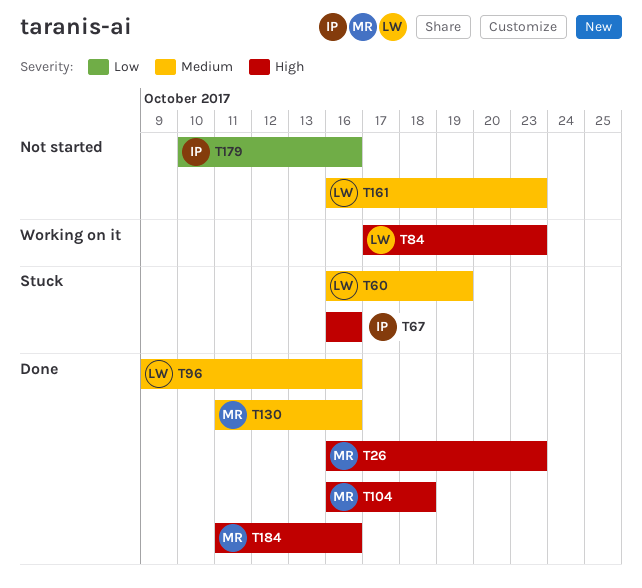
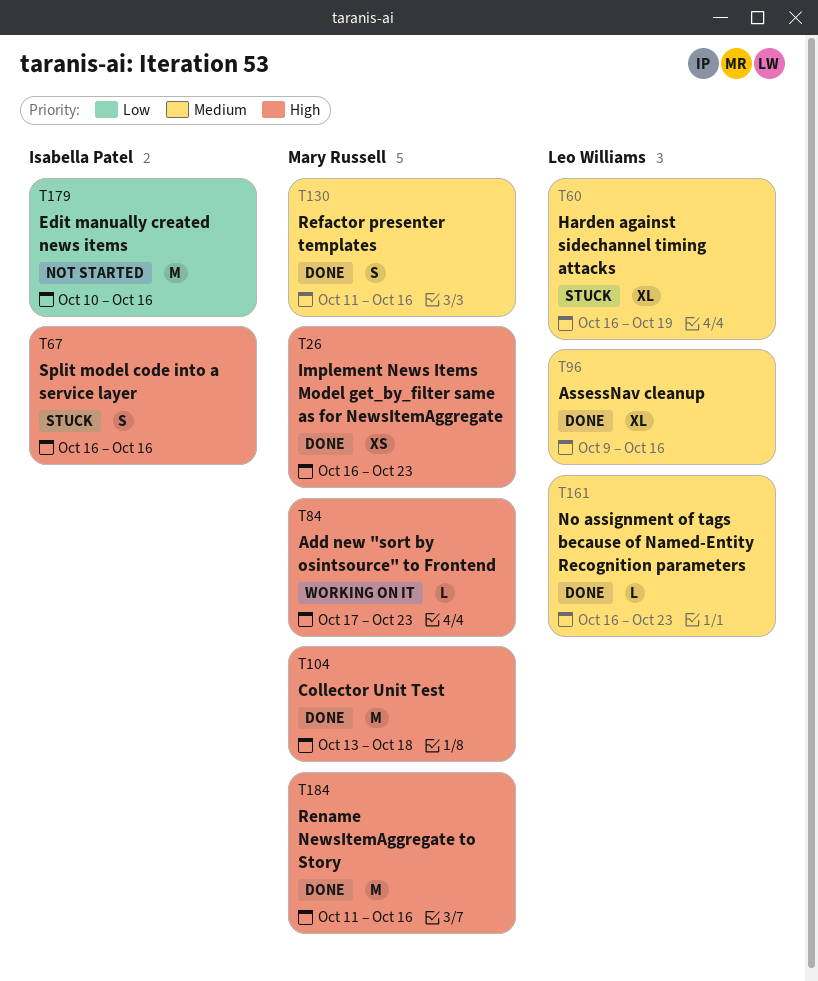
T84, owner: Leo Williams -> Mary Russell
T104, start: Oct 16 -> Oct 13
T161, status: Not started -> Done

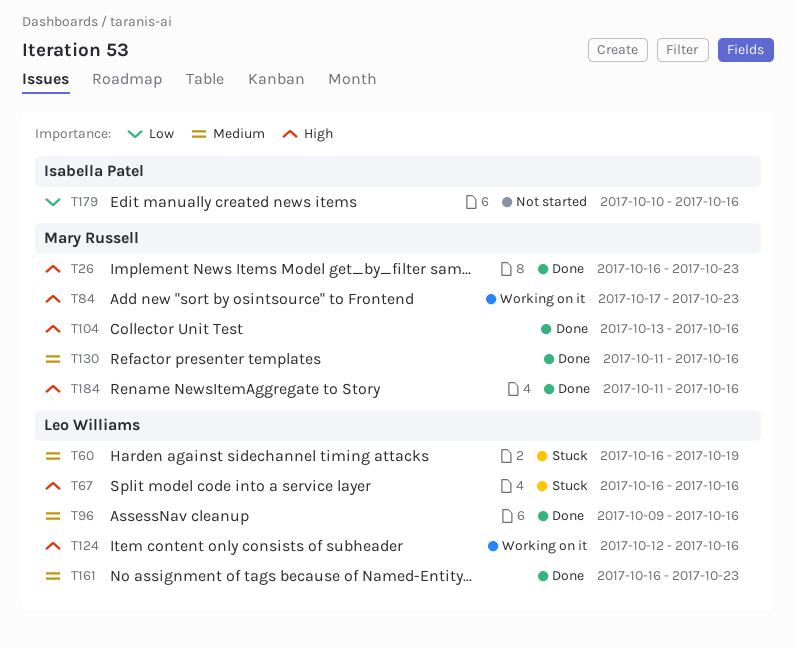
T67, owner: Isabella Patel -> Leo Williams
T104, due: Oct 18 -> Oct 16
T124: none -> present

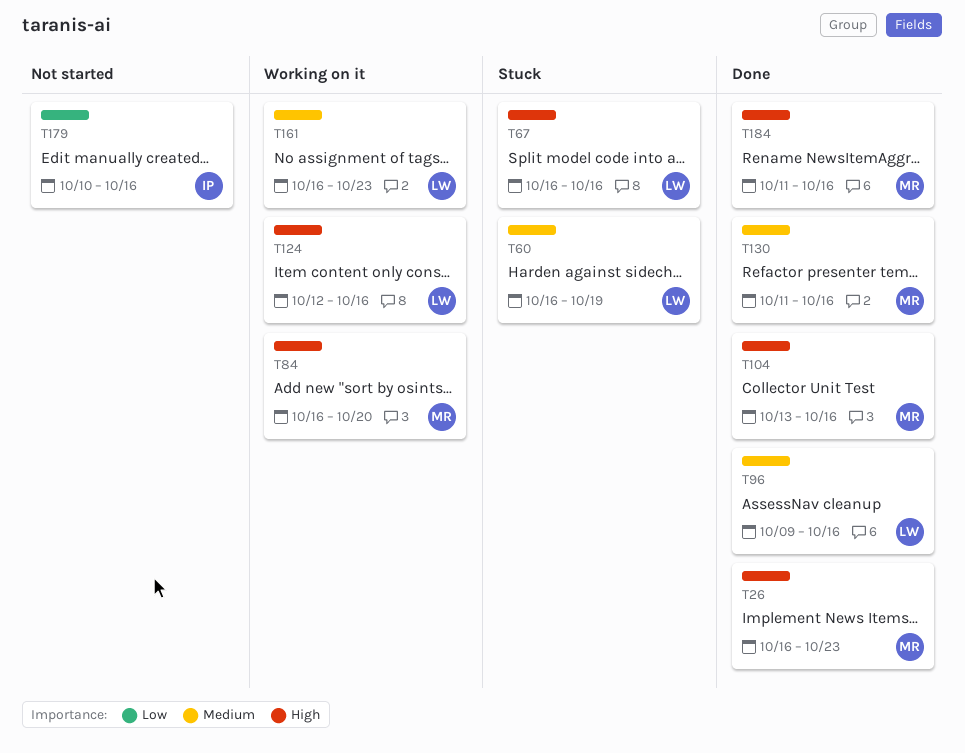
T84, start: Oct 17 -> Oct 16
T84, due: Oct 23 -> Oct 20
T161, status: Done -> Working on it

